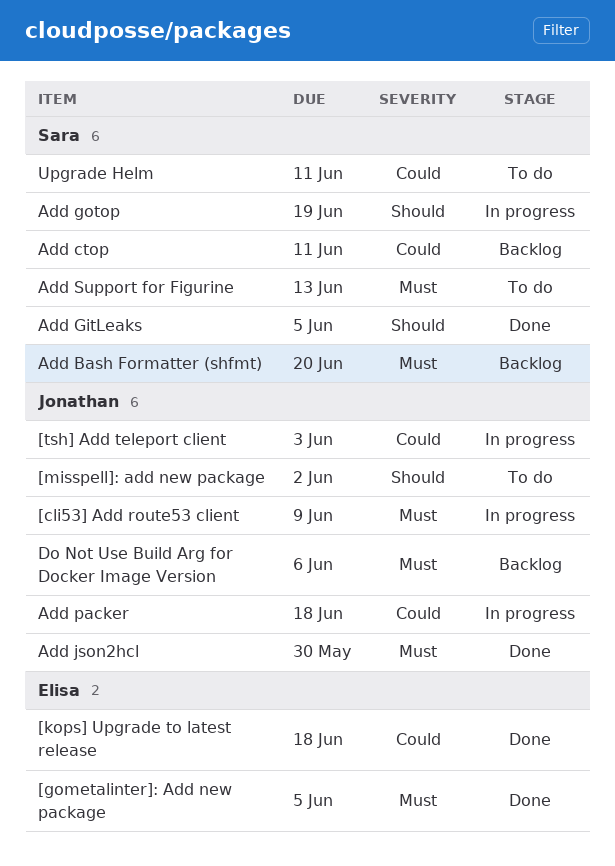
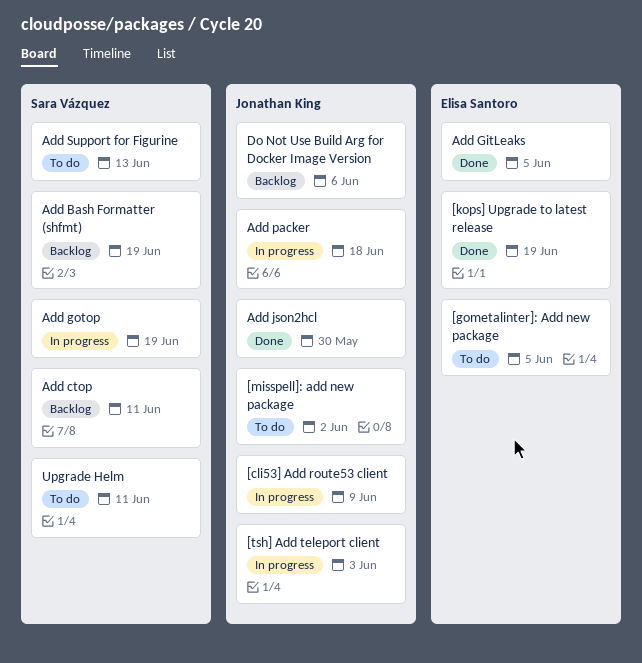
[gometalinter]: Add new package, status: Done -> To do
[kops] Upgrade to latest release, due: Jun 18 -> Jun 19
Add Bash Formatter (shfmt), due: Jun 20 -> Jun 19
Add GitLeaks, owner: Sara Vázquez -> Elisa Santoro

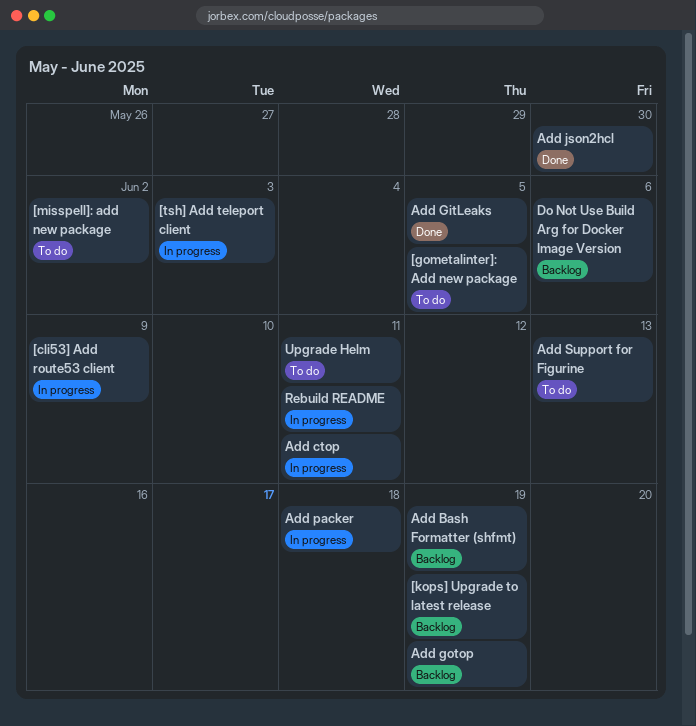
[kops] Upgrade to latest release, status: Done -> Backlog
Add ctop, status: Backlog -> In progress
Add gotop, status: In progress -> Backlog
Rebuild README: none -> present

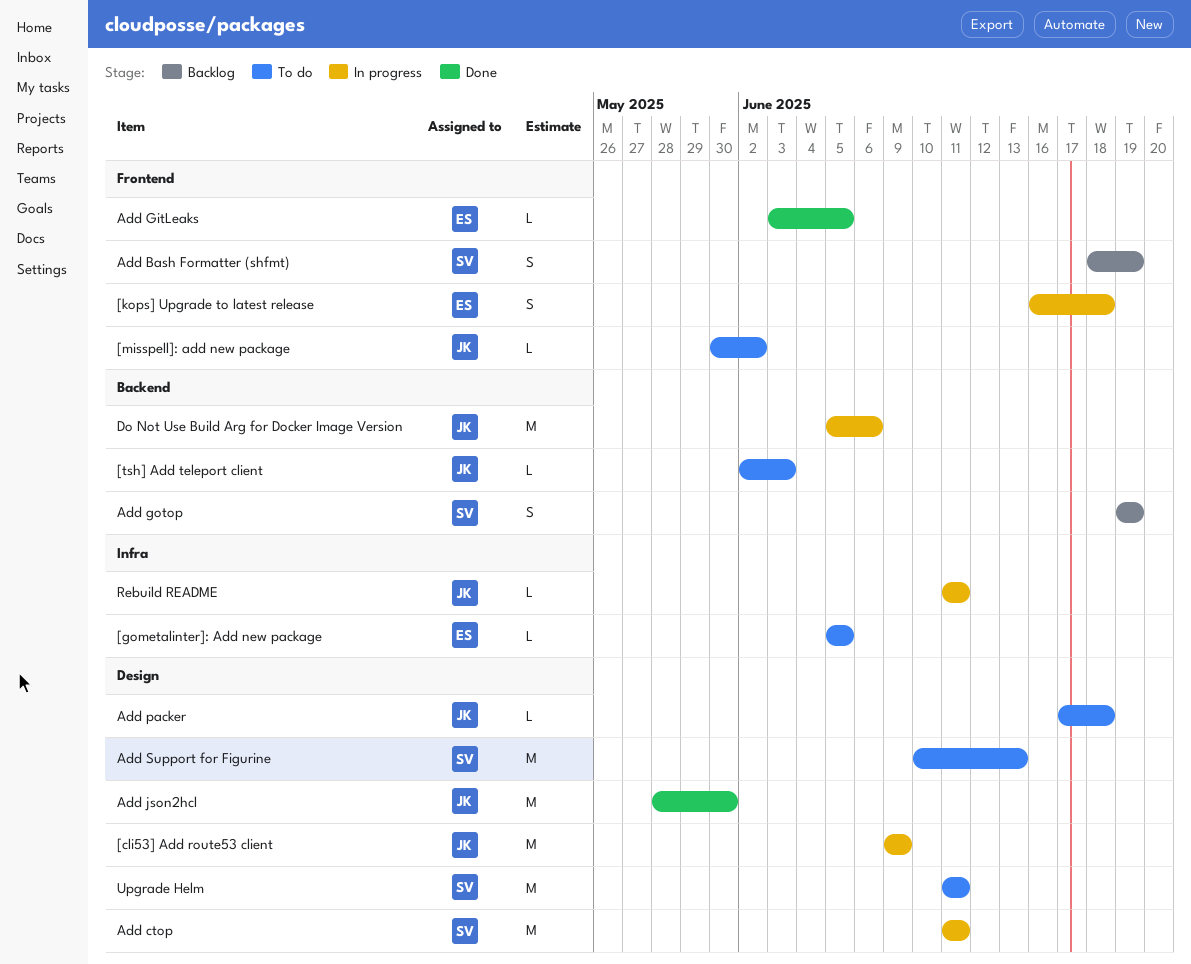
[kops] Upgrade to latest release, status: Backlog -> In progress
[kops] Upgrade to latest release, due: Jun 19 -> Jun 18
[tsh] Add teleport client, status: In progress -> To do
Add packer, status: In progress -> To do
Do Not Use Build Arg for Docker Image Version, status: Backlog -> In progress

